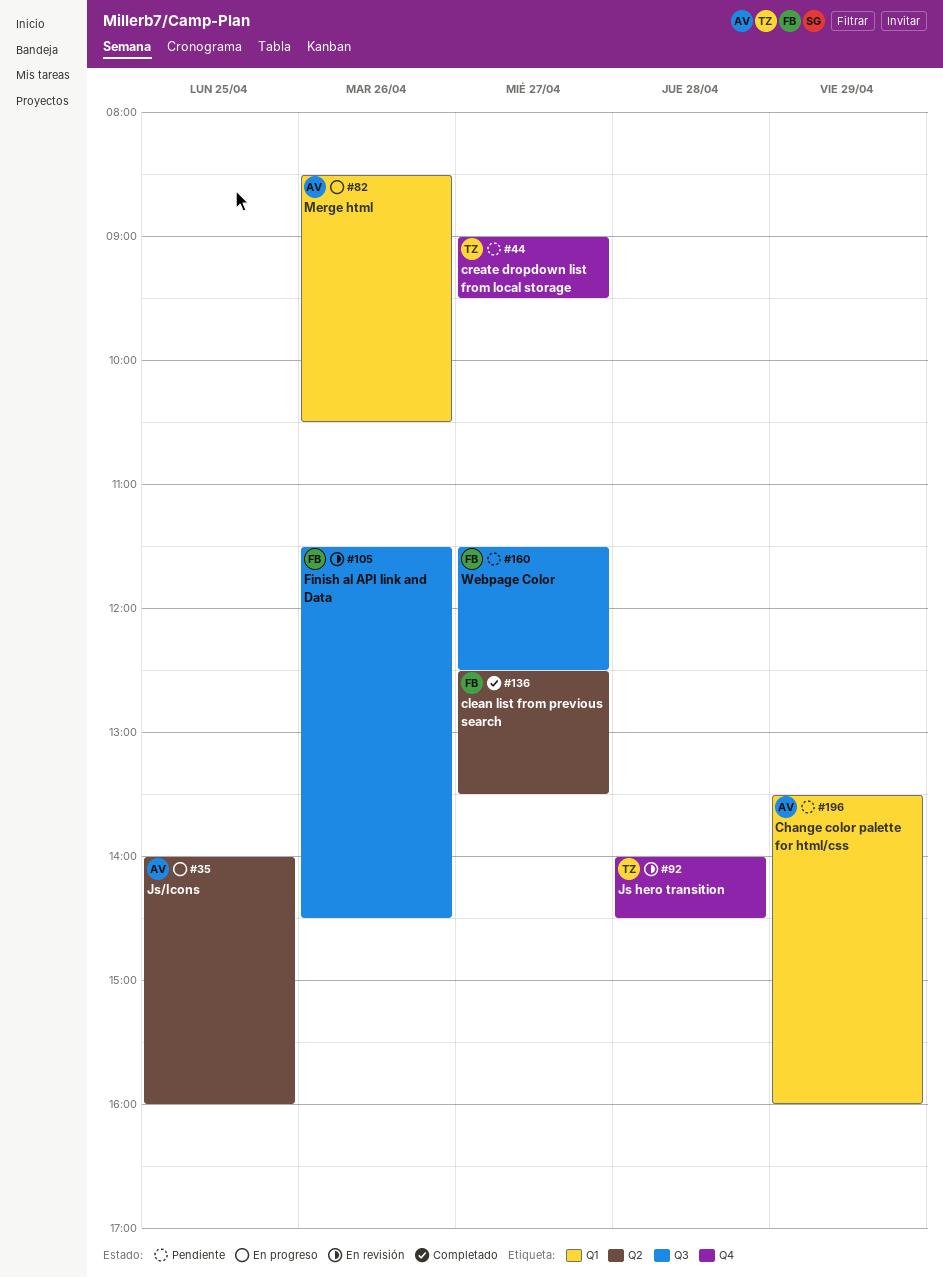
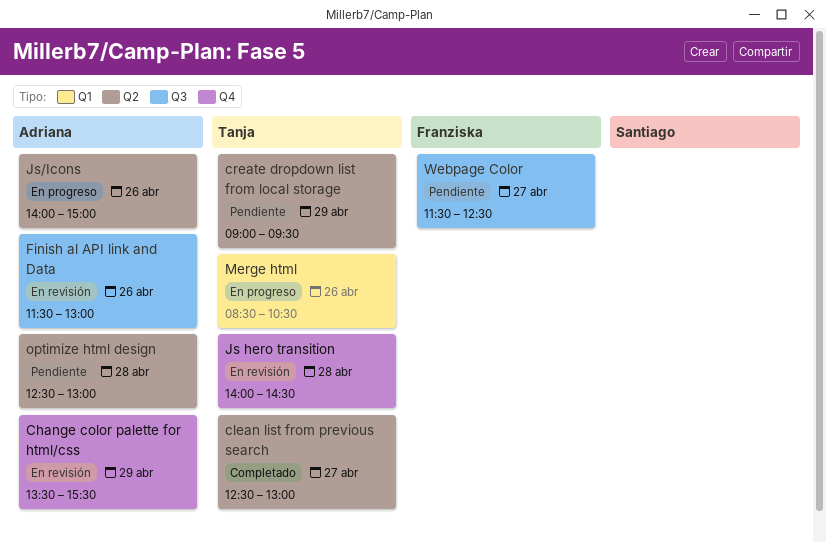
Change color palette for html/css, status: Pendiente -> En revisión
Change color palette for html/css, label: Q1 -> Q4
Change color palette for html/css, ends: 16:00 -> 15:30
clean list from previous search, owner: Franziska -> Tanja
clean list from previous search, ends: 13:30 -> 13:00
create dropdown list from local storage, label: Q4 -> Q2
create dropdown list from local storage, day: Apr 27 -> Apr 29
Finish al API link and Data, owner: Franziska -> Adriana
Finish al API link and Data, ends: 14:30 -> 13:00
Js/Icons, day: Apr 25 -> Apr 26
Js/Icons, ends: 16:00 -> 15:00
Merge html, owner: Adriana -> Tanja
optimize html design: none -> present

